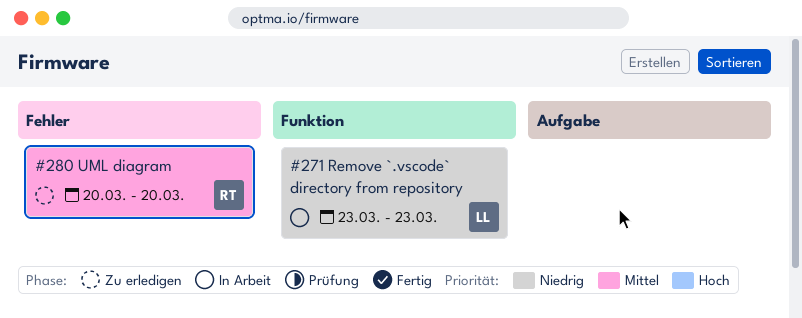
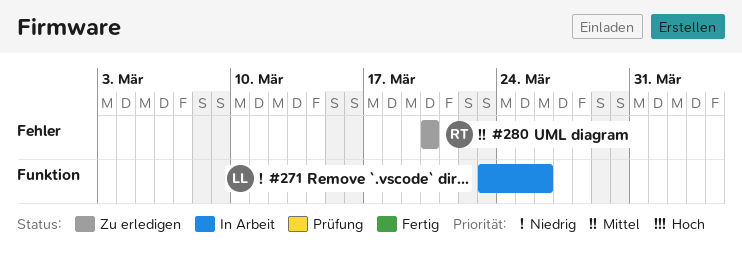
#271, due: Mar 23 -> Mar 26

